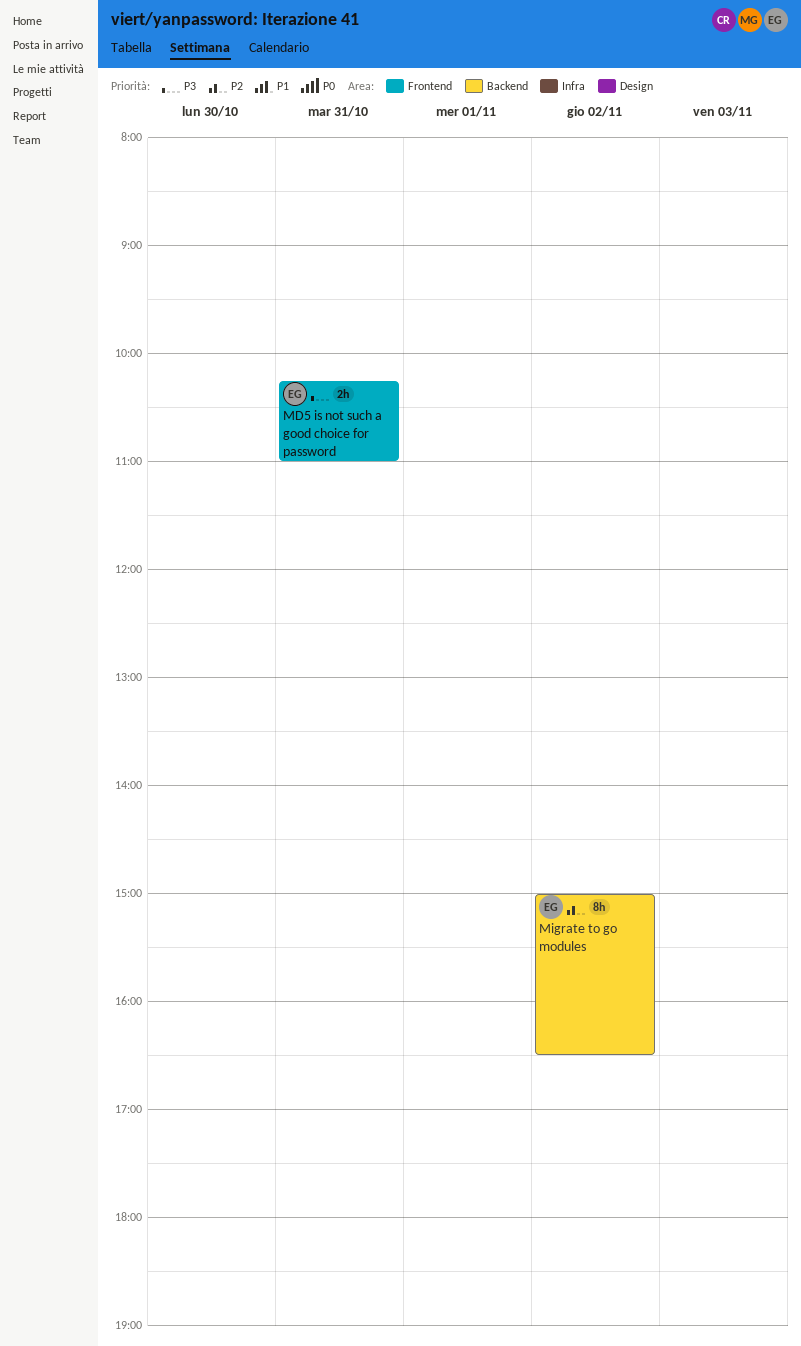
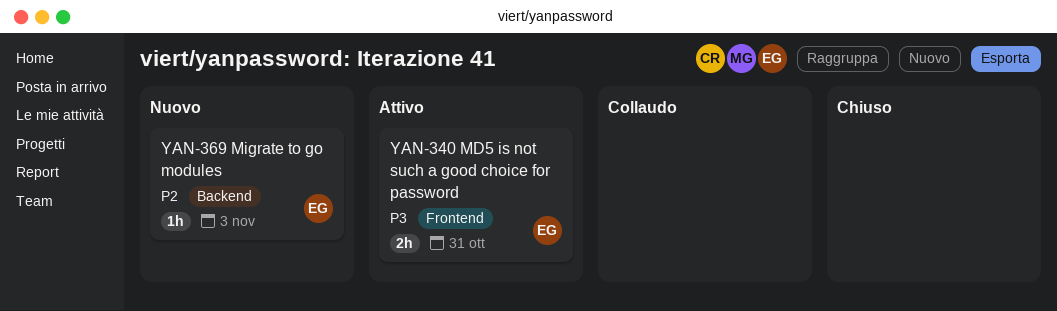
Migrate to go modules, estimate: 8h -> 1h
Migrate to go modules, day: Nov 2 -> Nov 3

